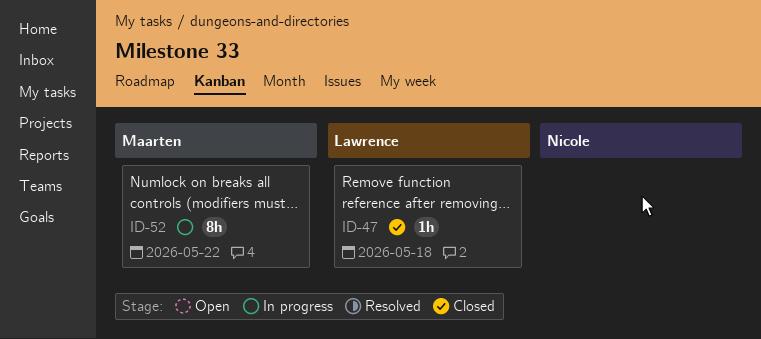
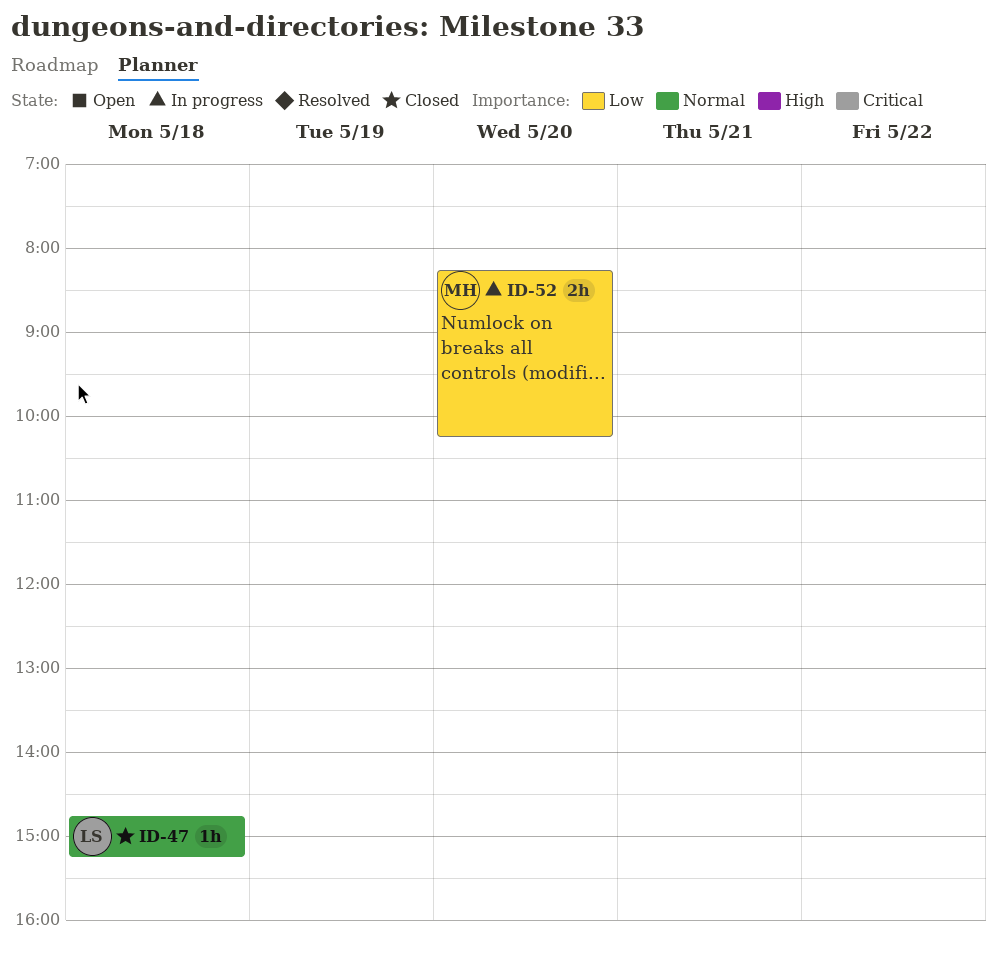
ID-52, estimate: 8h -> 2h
ID-52, day: May 22 -> May 20

